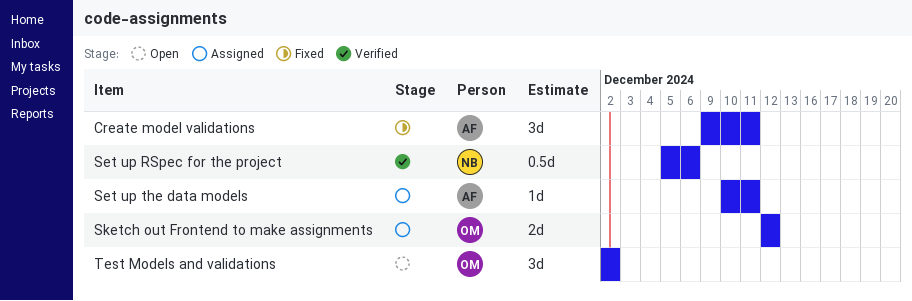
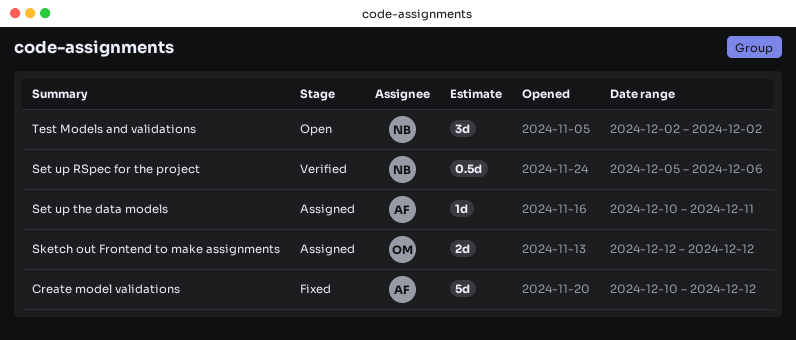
Create model validations, estimate: 3d -> 5d
Create model validations, start: Dec 9 -> Dec 10
Create model validations, due: Dec 11 -> Dec 12
Test Models and validations, owner: OM -> NB

